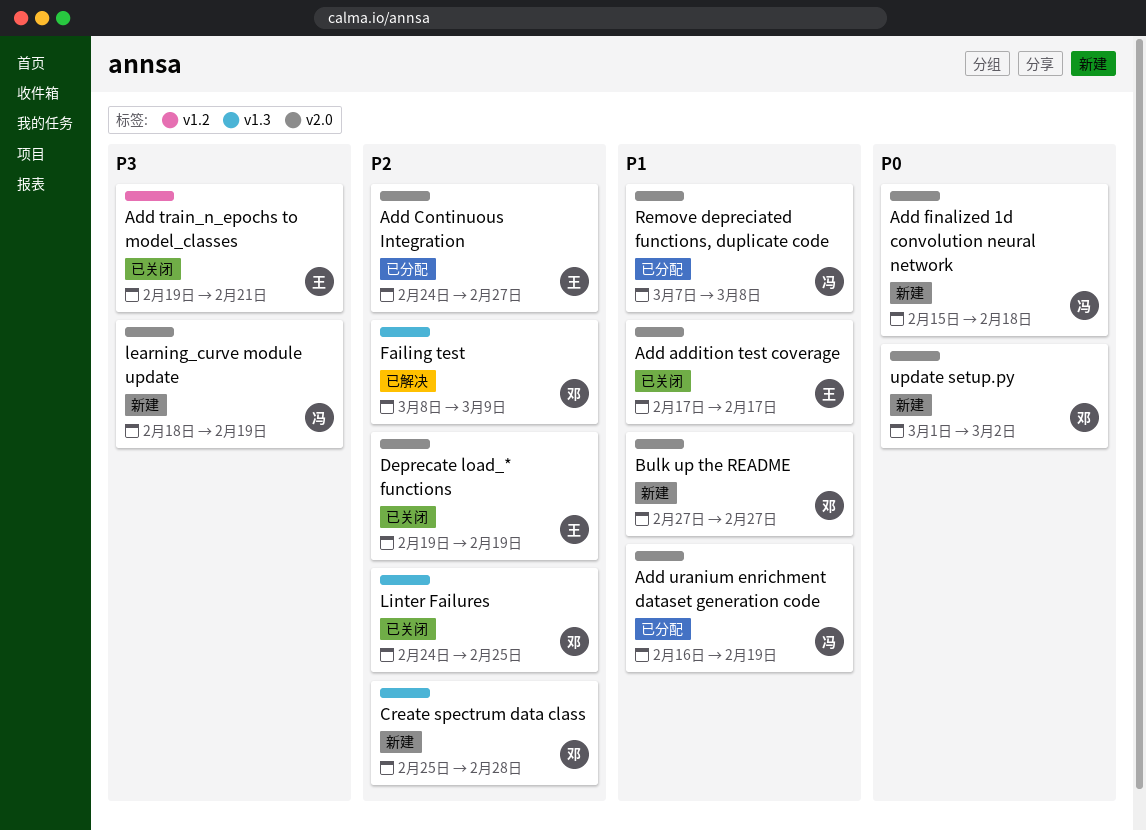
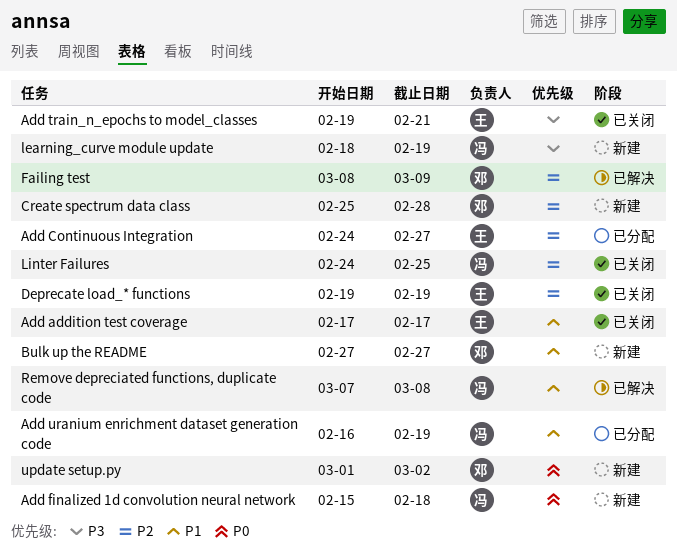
Linter Failures, owner: 邓 -> 冯
Remove depreciated functions, duplicate code, status: 已分配 -> 已解决

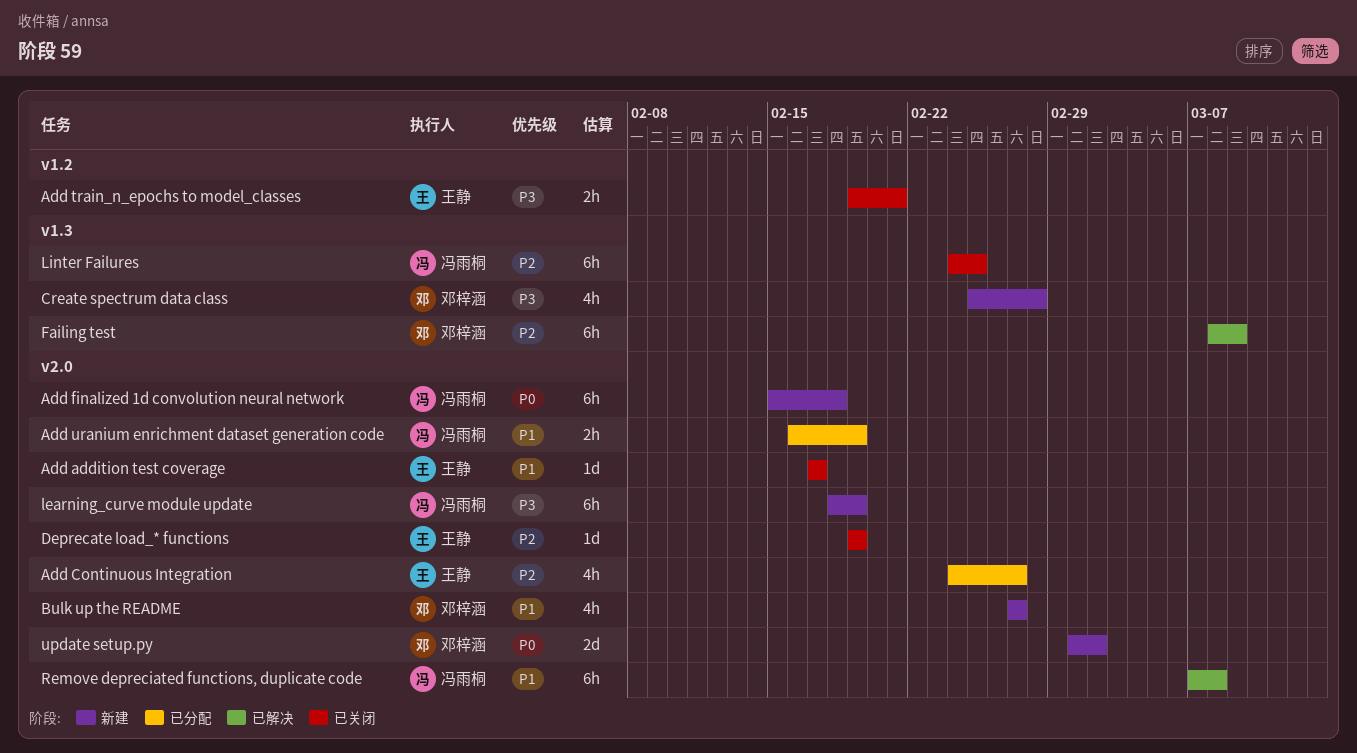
Create spectrum data class, priority: P2 -> P3

